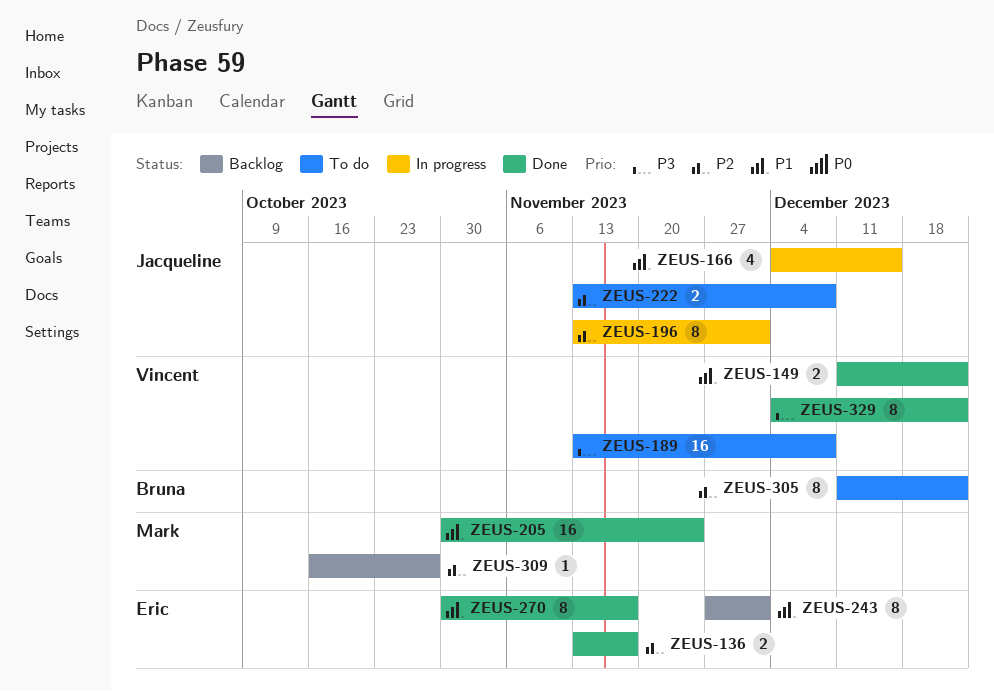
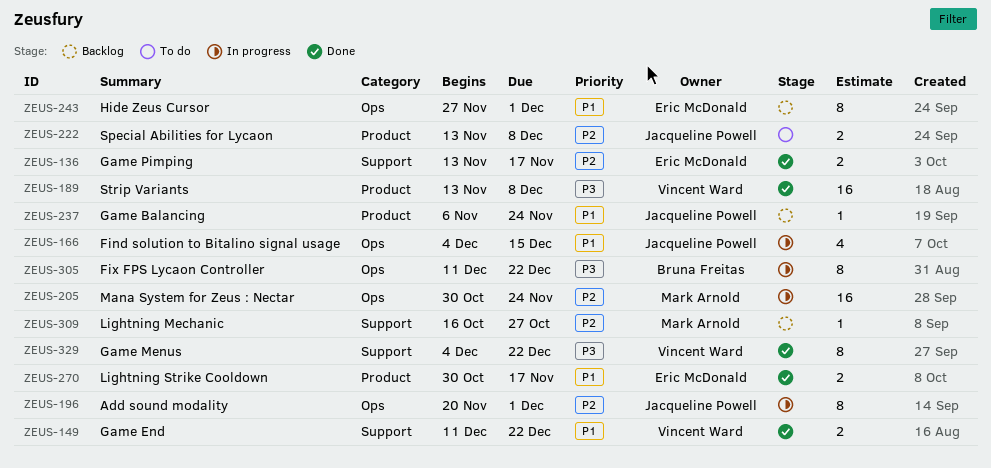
ZEUS-189, status: To do -> Done
ZEUS-196, start: Nov 13 -> Nov 20
ZEUS-205, status: Done -> In progress
ZEUS-205, priority: P1 -> P2
ZEUS-237: none -> present
ZEUS-270, estimate: 8 -> 2
ZEUS-305, status: To do -> In progress
ZEUS-305, priority: P2 -> P3

